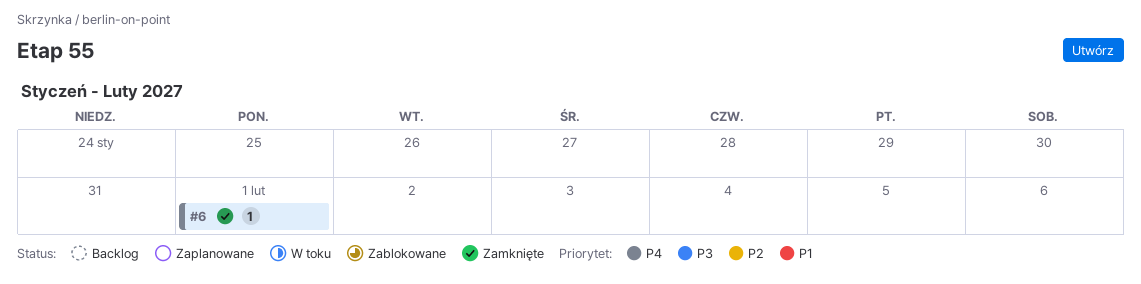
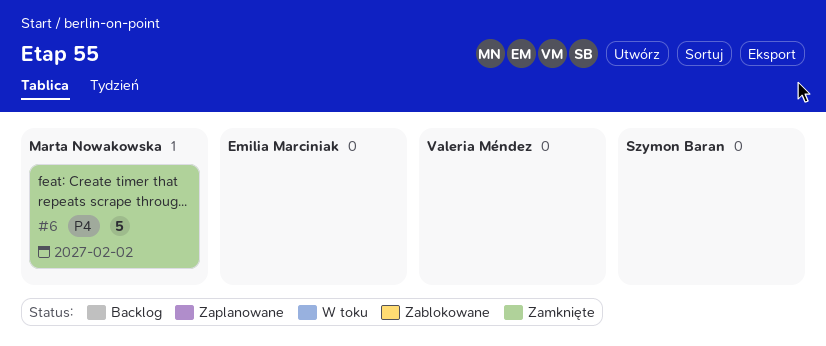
#6, estimate: 1 -> 5
#6, due: Feb 1 -> Feb 2

